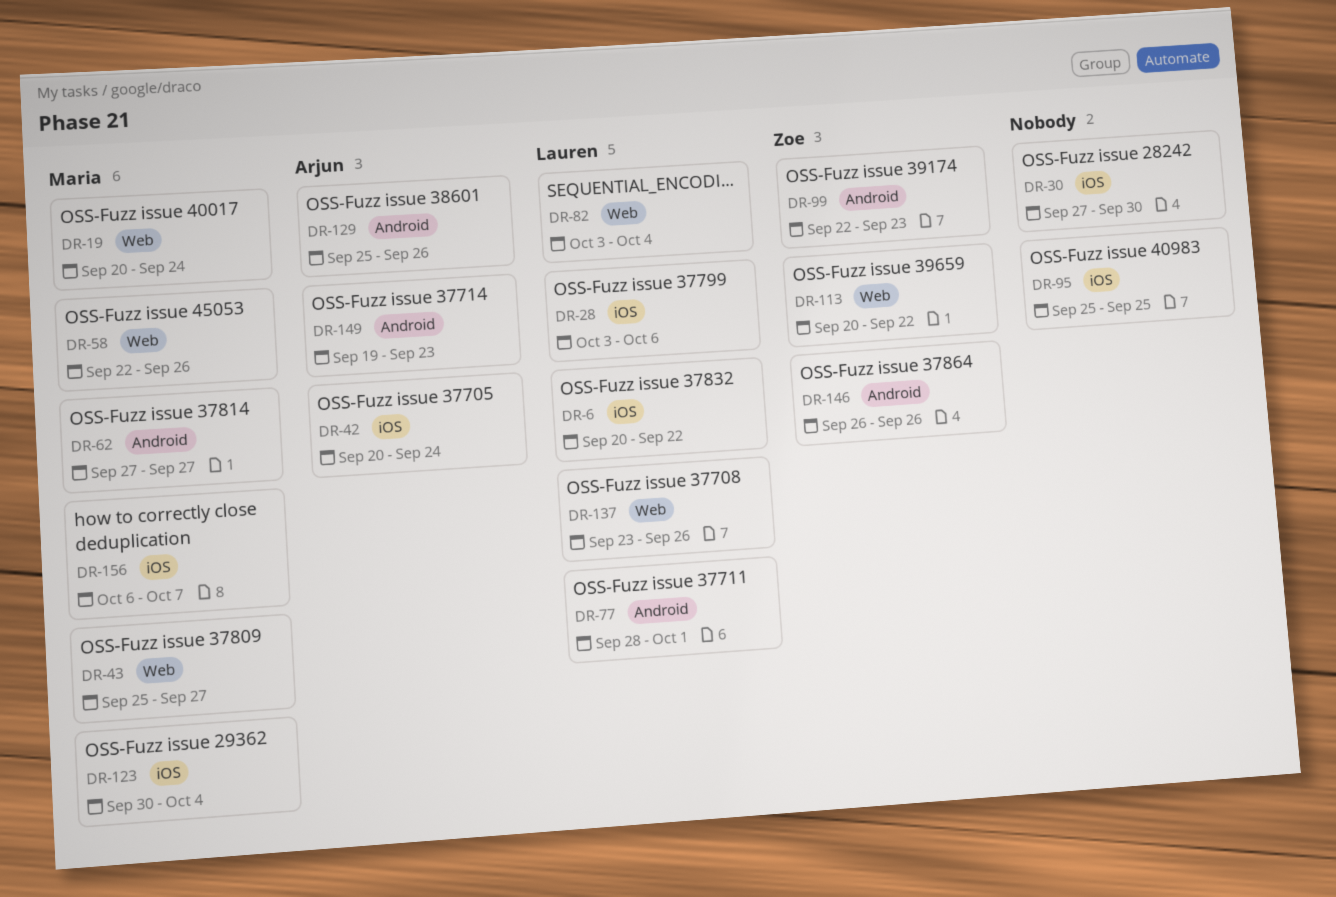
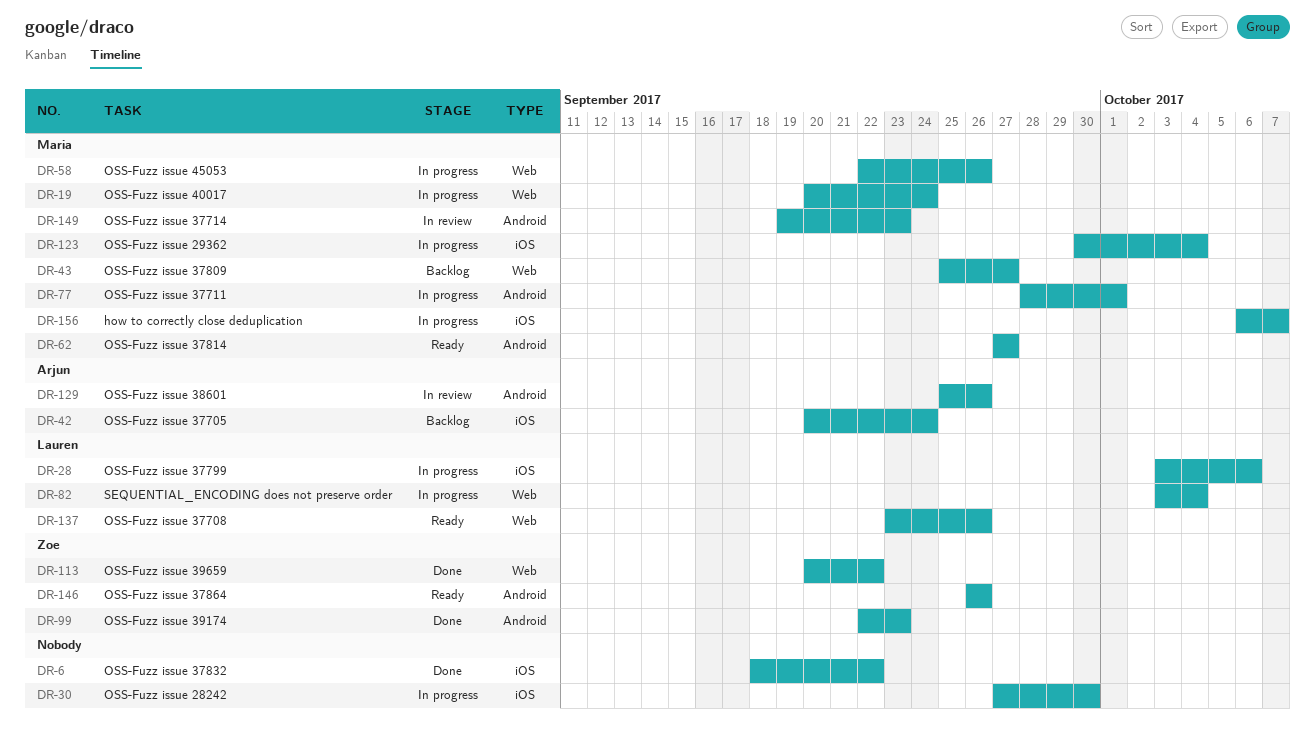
DR-6, owner: Lauren -> none
DR-6, start: Sep 20 -> Sep 18
DR-77, owner: Lauren -> Maria
DR-95: present -> none
DR-149, owner: Arjun -> Maria

